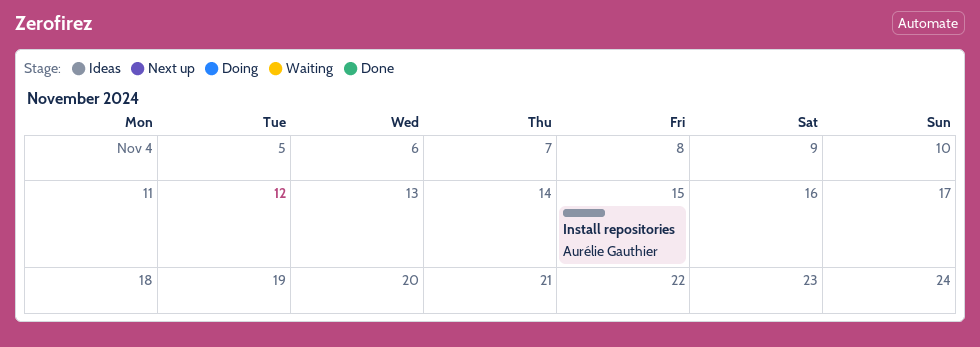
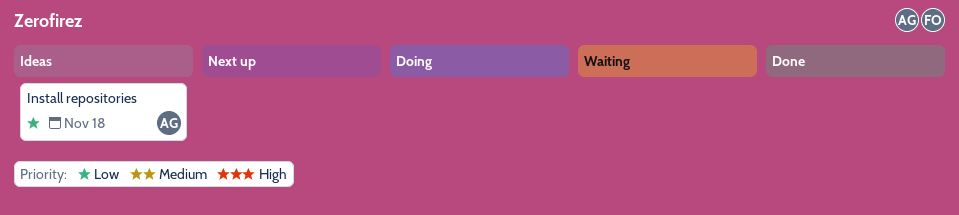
Install repositories, due: Nov 15 -> Nov 18

